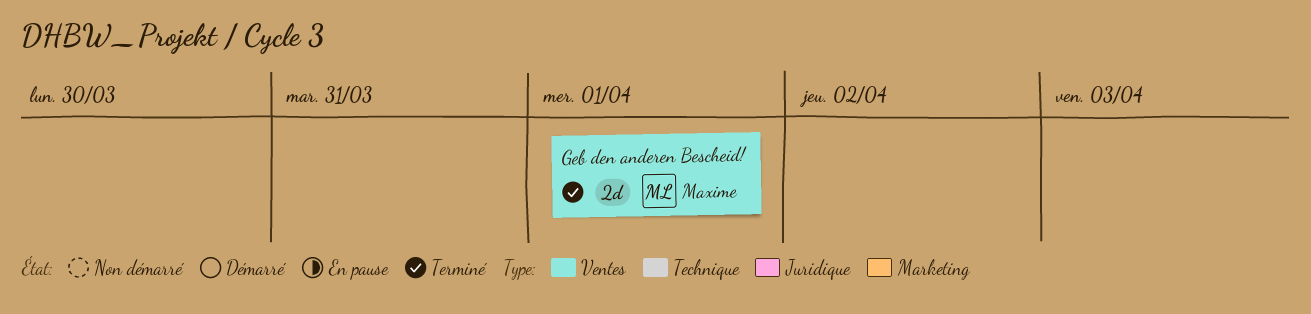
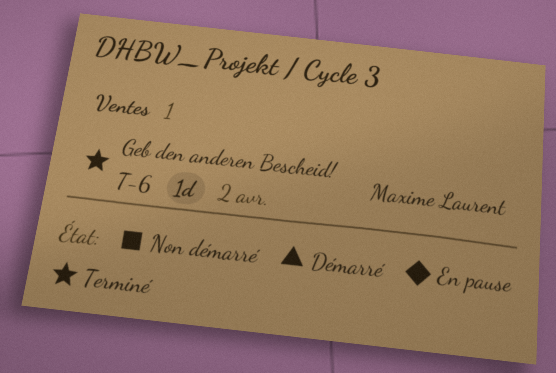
Geb den anderen Bescheid!, estimate: 2d -> 1d
Geb den anderen Bescheid!, due: Apr 1 -> Apr 2

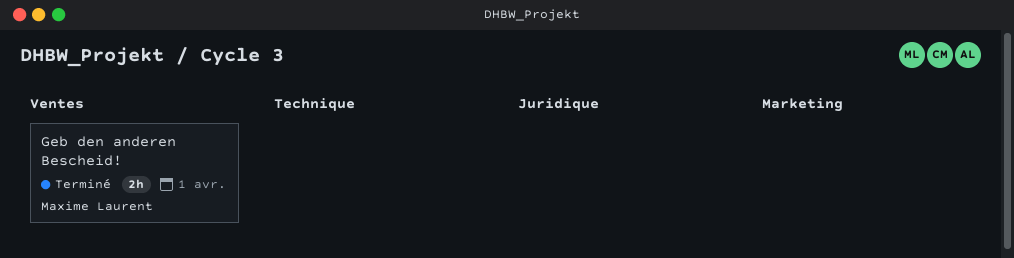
Geb den anderen Bescheid!, estimate: 1d -> 2h
Geb den anderen Bescheid!, due: Apr 2 -> Apr 1

